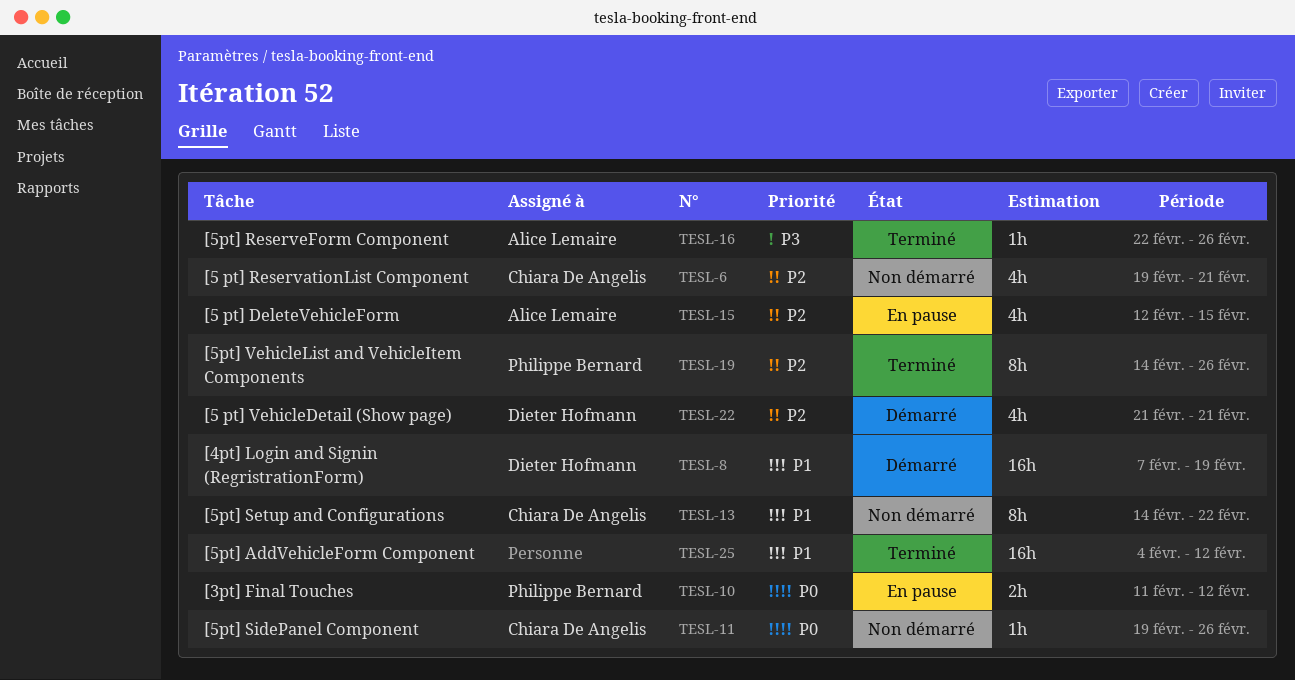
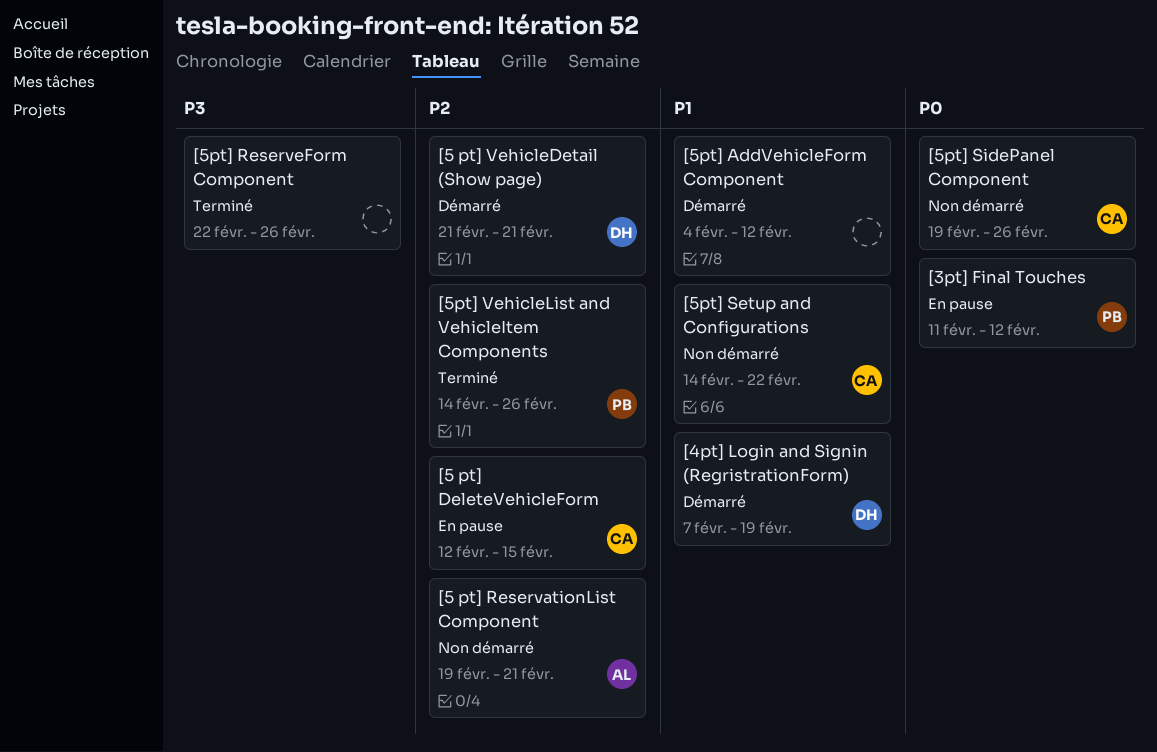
[5 pt] DeleteVehicleForm, owner: Alice Lemaire -> Chiara De Angelis
[5 pt] ReservationList Component, owner: Chiara De Angelis -> Alice Lemaire
[5pt] AddVehicleForm Component, status: Terminé -> Démarré
[5pt] ReserveForm Component, owner: Alice Lemaire -> none

